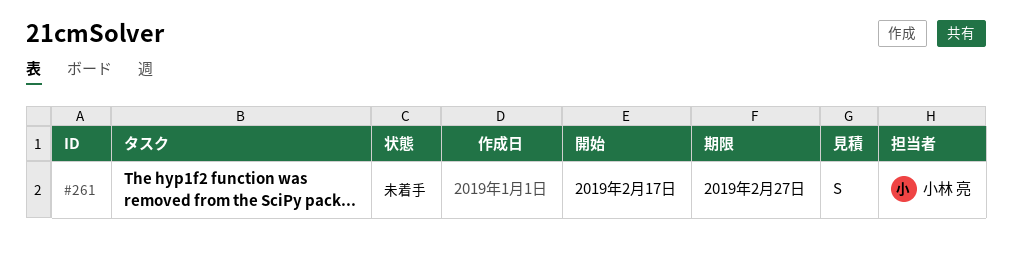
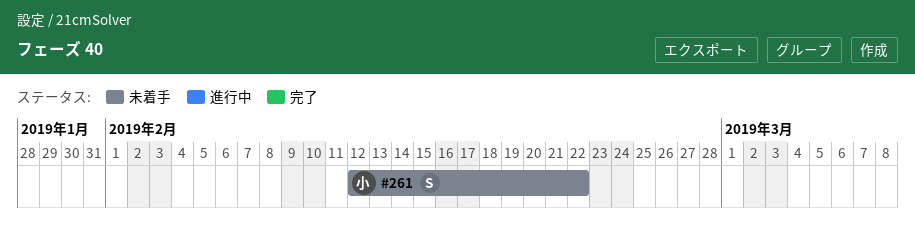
#261, start: Feb 17 -> Feb 12
#261, due: Feb 27 -> Feb 22

